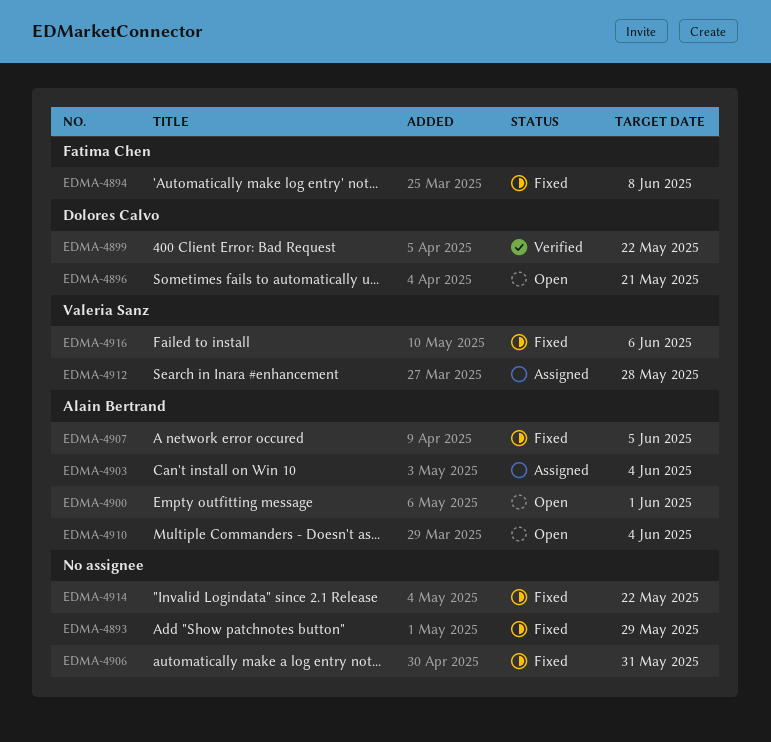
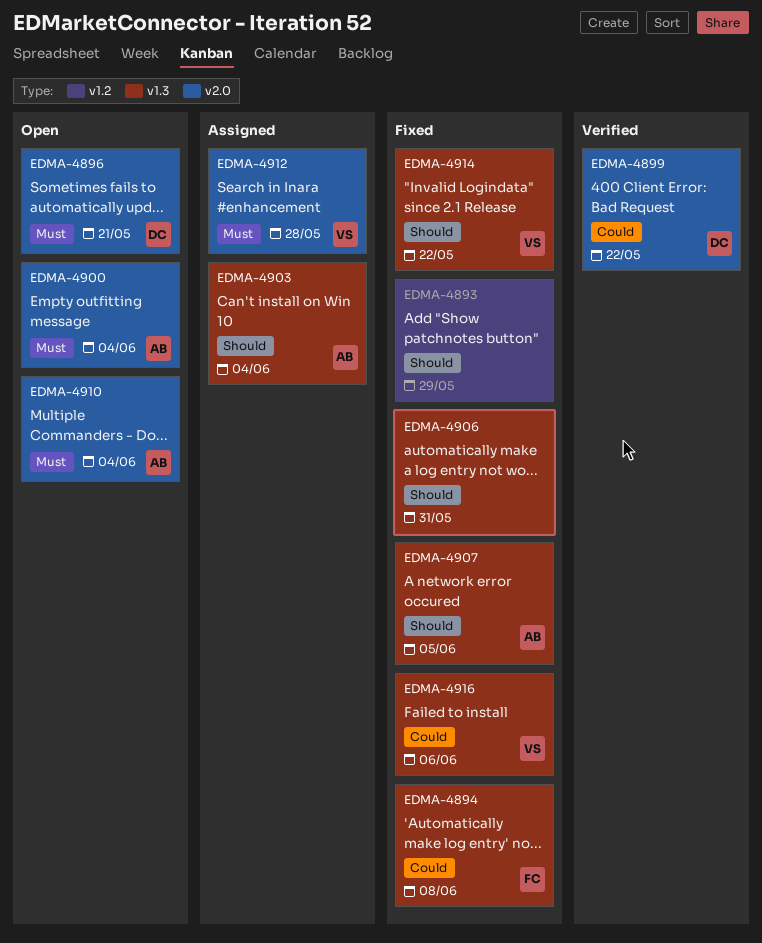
EDMA-4900, due: Jun 1 -> Jun 4
EDMA-4914, owner: none -> Valeria Sanz

